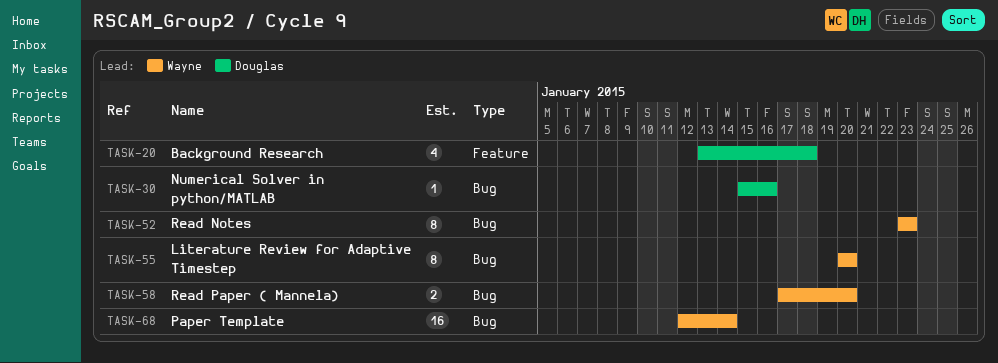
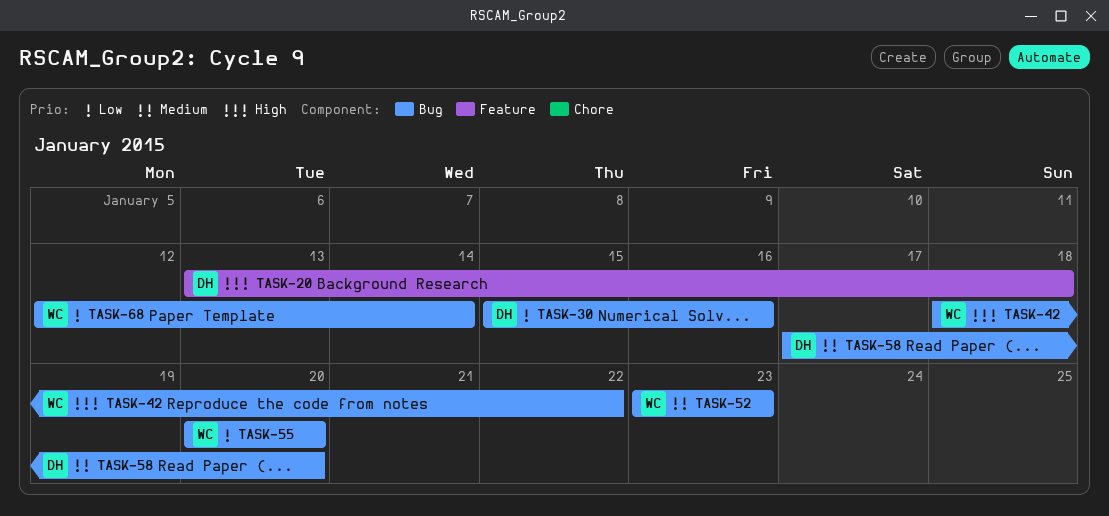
TASK-42: none -> present
TASK-58, owner: Wayne -> Douglas

